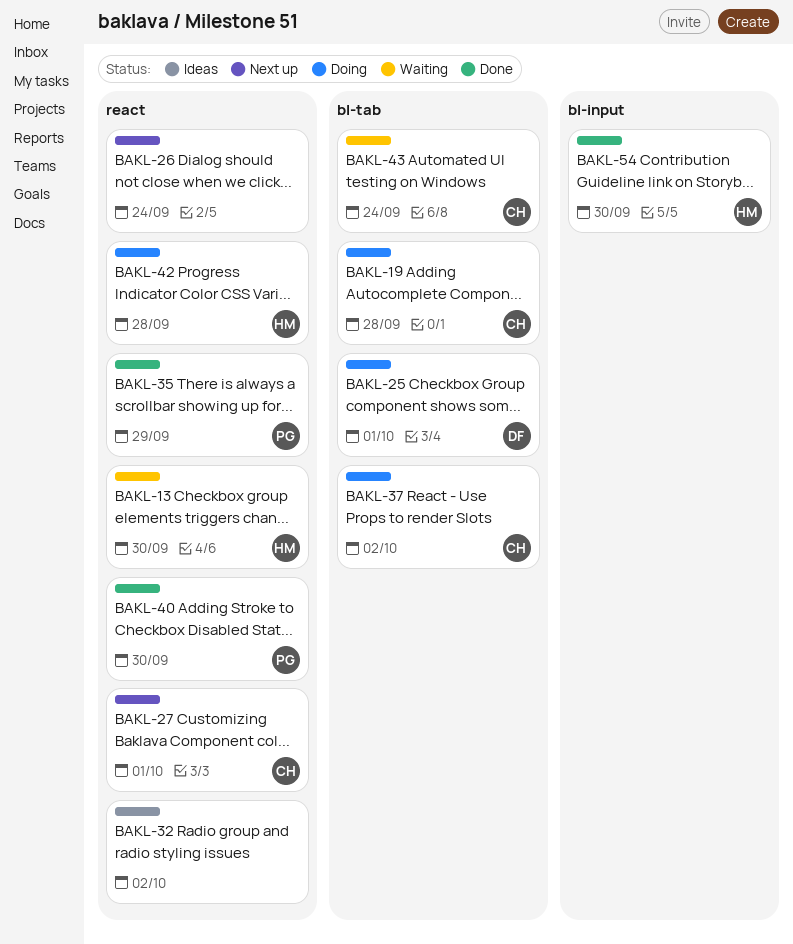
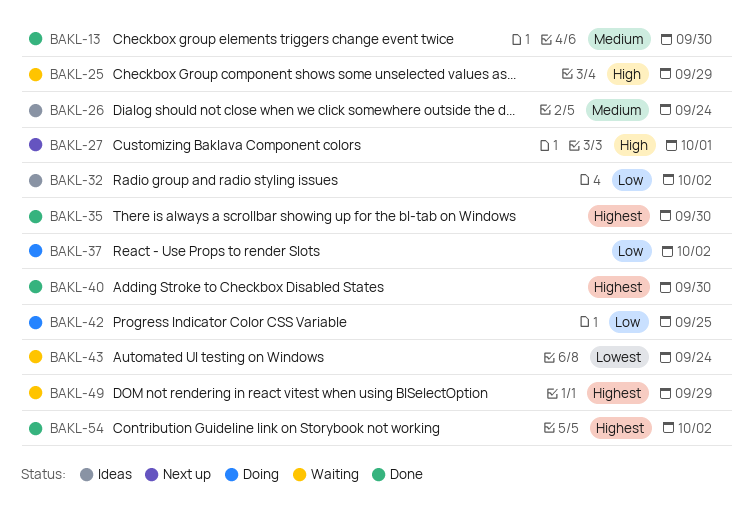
BAKL-13, status: Waiting -> Done
BAKL-19: present -> none
BAKL-25, status: Doing -> Waiting
BAKL-25, due: Oct 1 -> Sep 29
BAKL-26, status: Next up -> Ideas
BAKL-35, due: Sep 29 -> Sep 30
BAKL-42, due: Sep 28 -> Sep 25
BAKL-49: none -> present
BAKL-54, due: Sep 30 -> Oct 2

